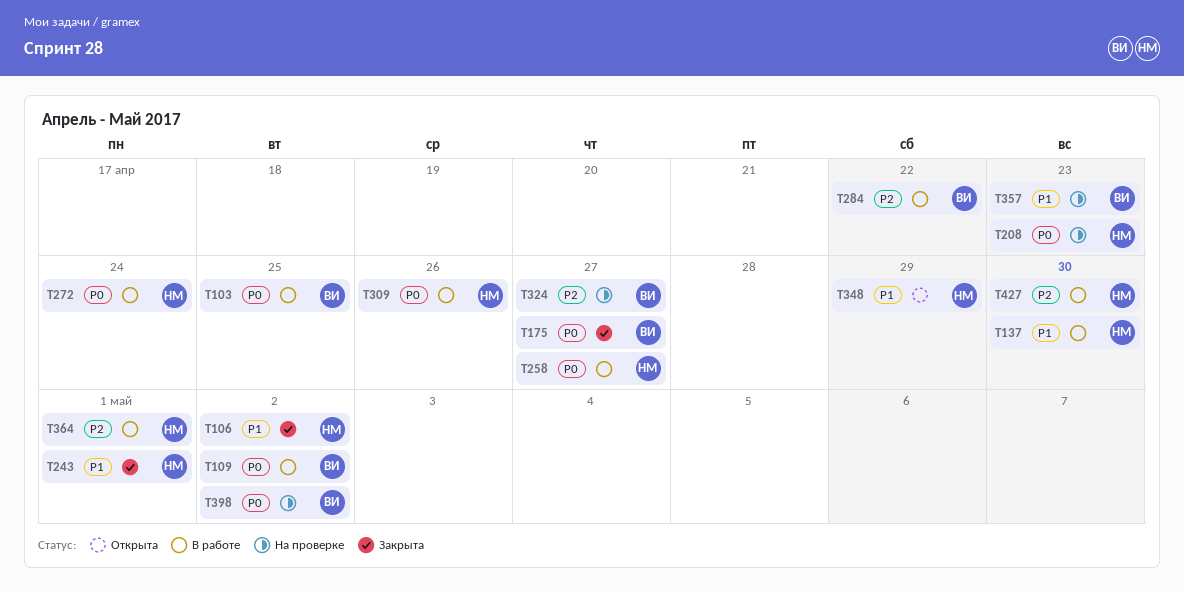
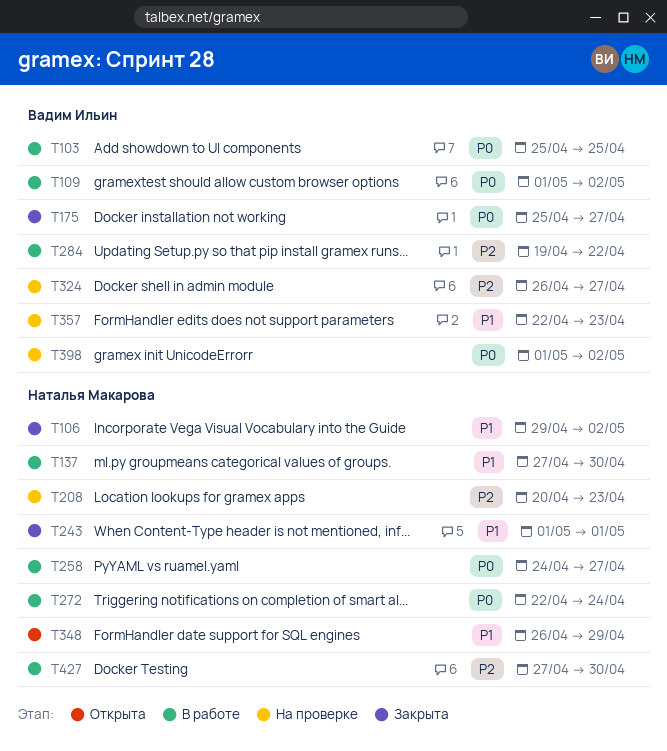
T208, priority: P0 -> P2
T309: present -> none
T364: present -> none

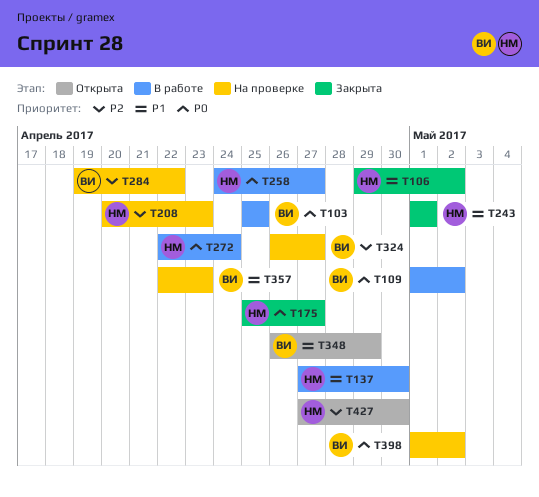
T175, owner: Вадим Ильин -> Наталья Макарова
T284, status: В работе -> На проверке
T348, owner: Наталья Макарова -> Вадим Ильин
T427, status: В работе -> Открыта

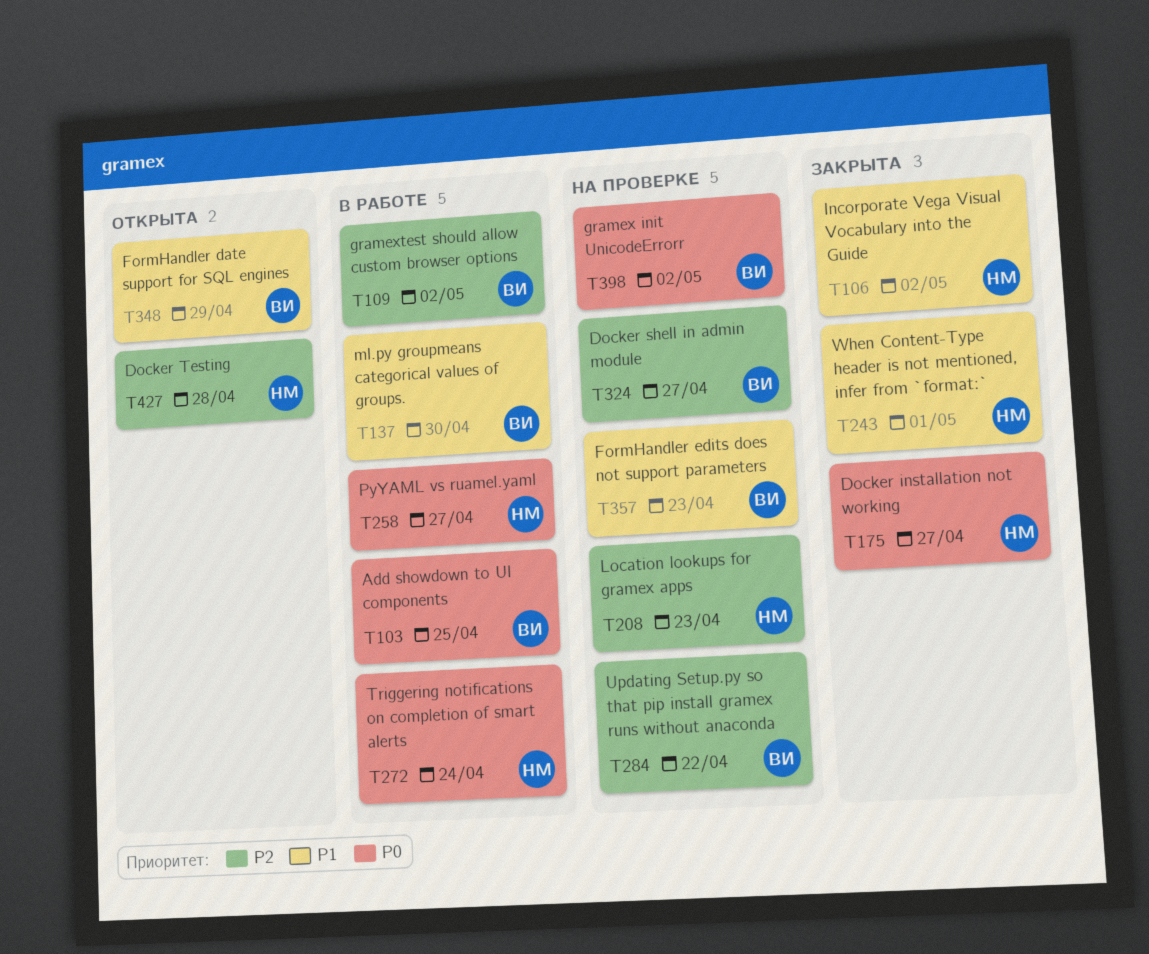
T109, priority: P0 -> P2
T137, owner: НМ -> ВИ
T427, due: Apr 30 -> Apr 28

